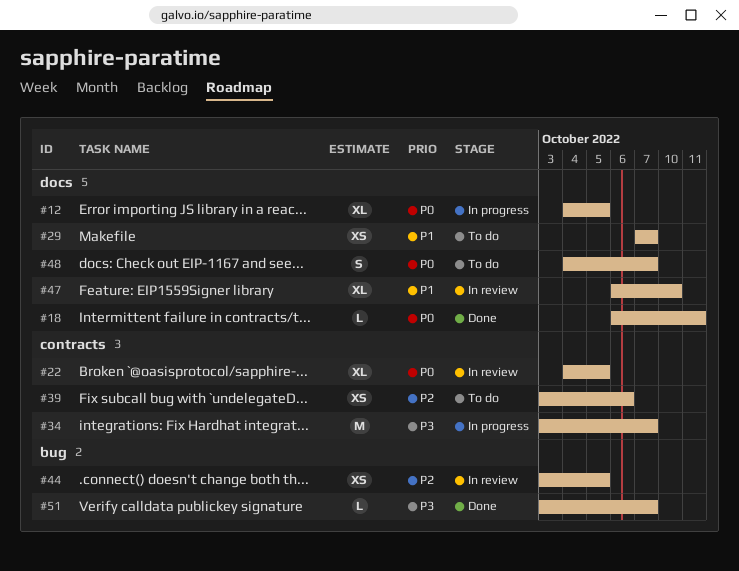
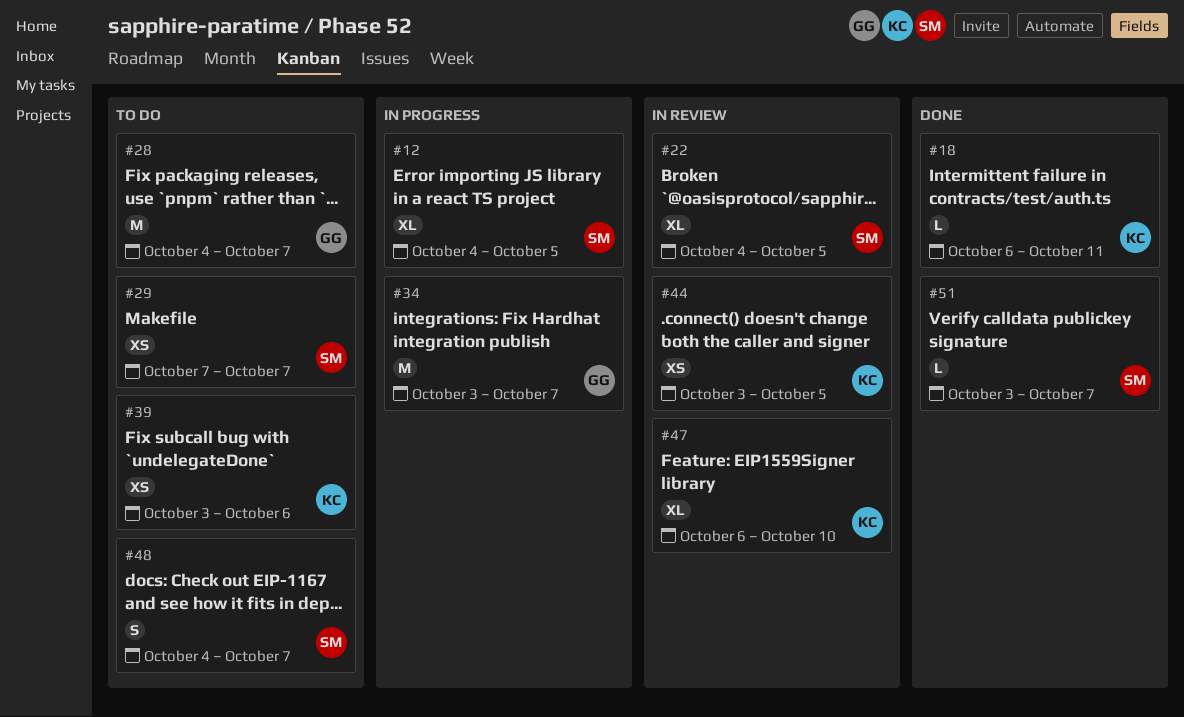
#28: none -> present

